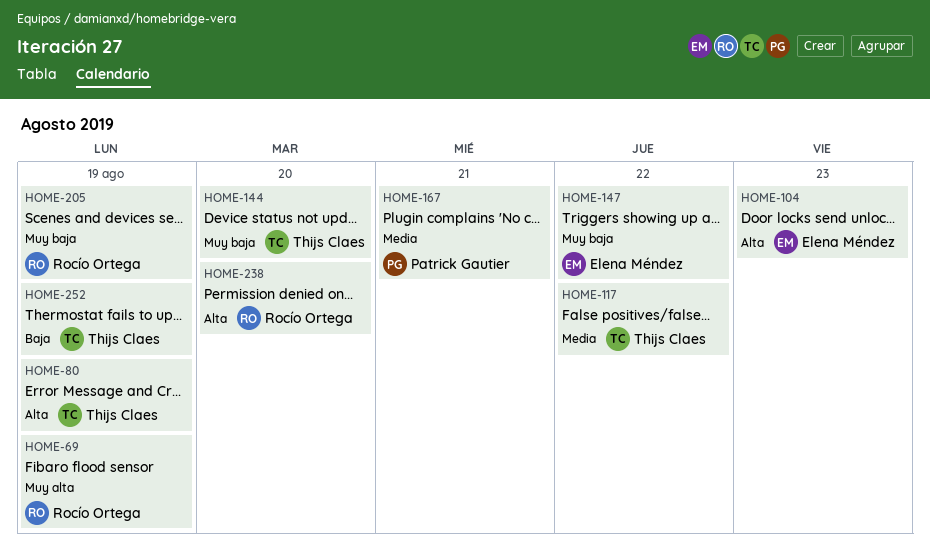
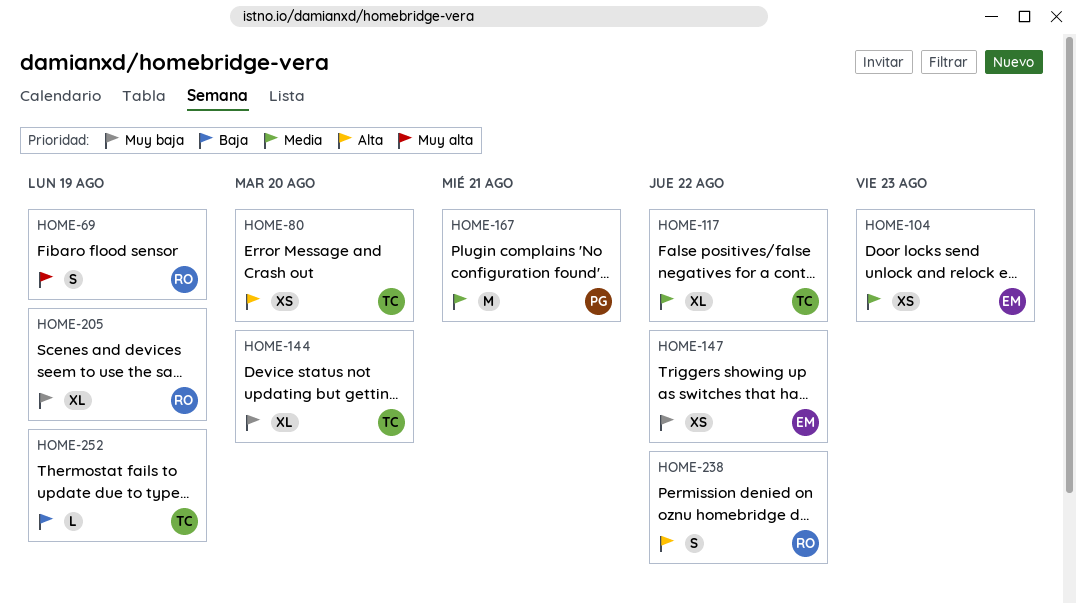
HOME-80, due: Aug 19 -> Aug 20
HOME-104, priority: Alta -> Media
HOME-238, due: Aug 20 -> Aug 22

